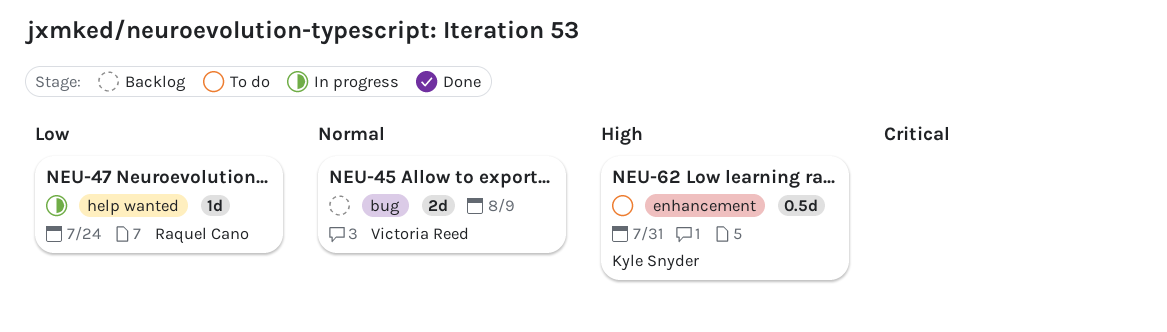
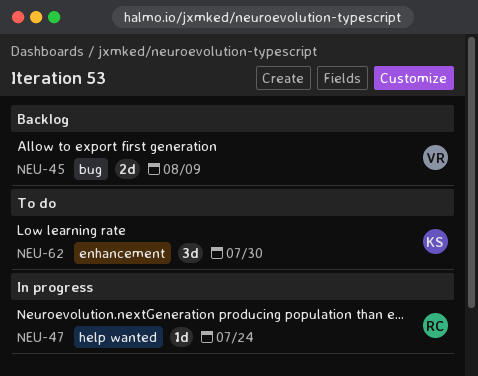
NEU-62, estimate: 0.5d -> 3d
NEU-62, due: Jul 31 -> Jul 30

